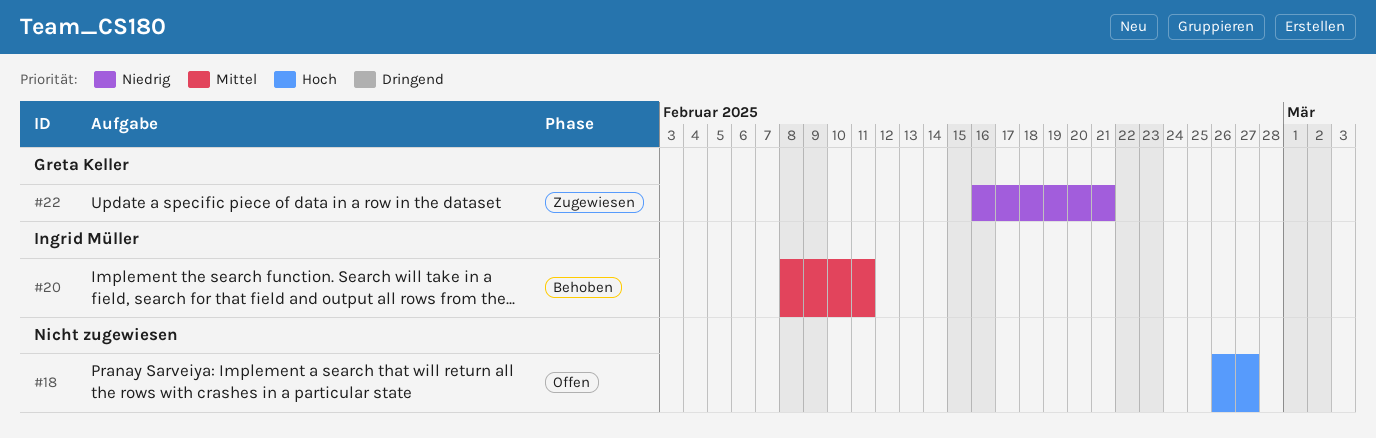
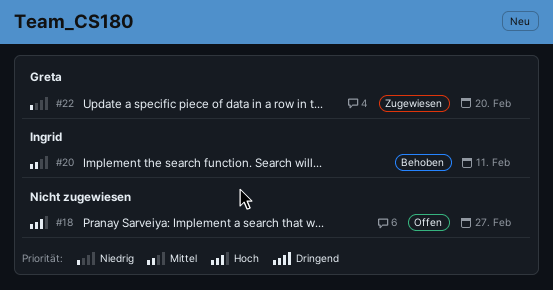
#22, due: Feb 21 -> Feb 20

